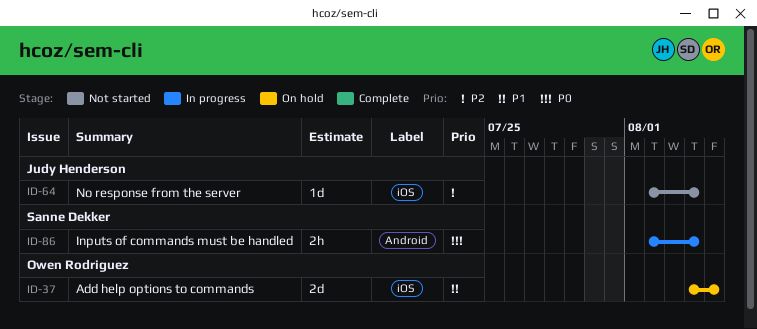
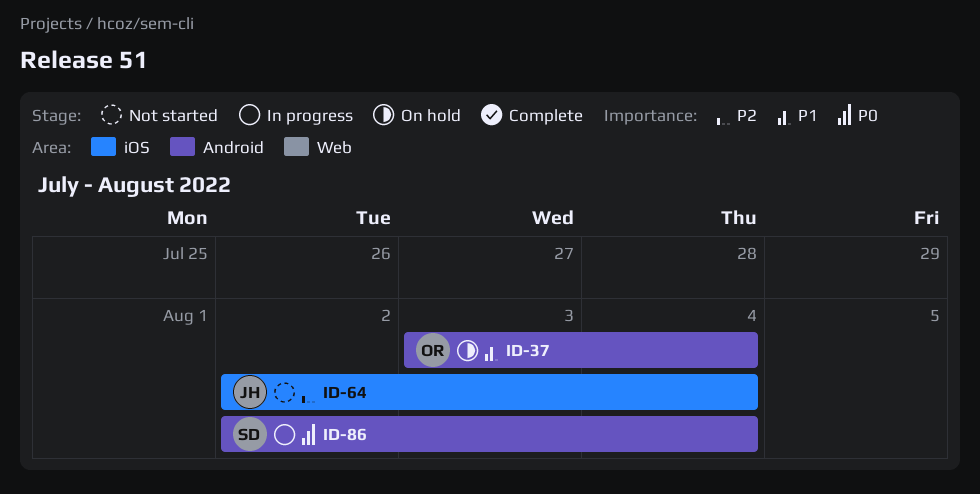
ID-37, label: iOS -> Android
ID-37, start: Aug 4 -> Aug 3
ID-37, due: Aug 5 -> Aug 4

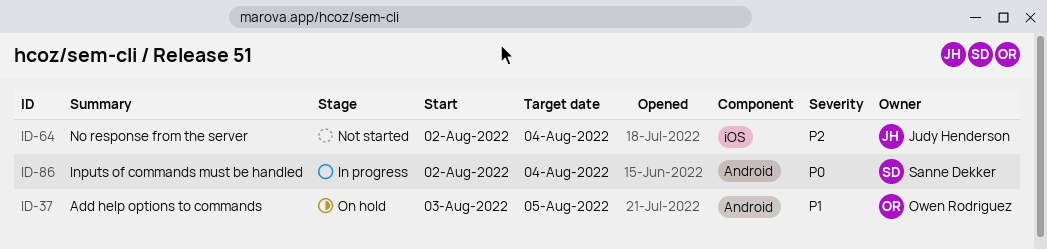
ID-37, due: Aug 4 -> Aug 5

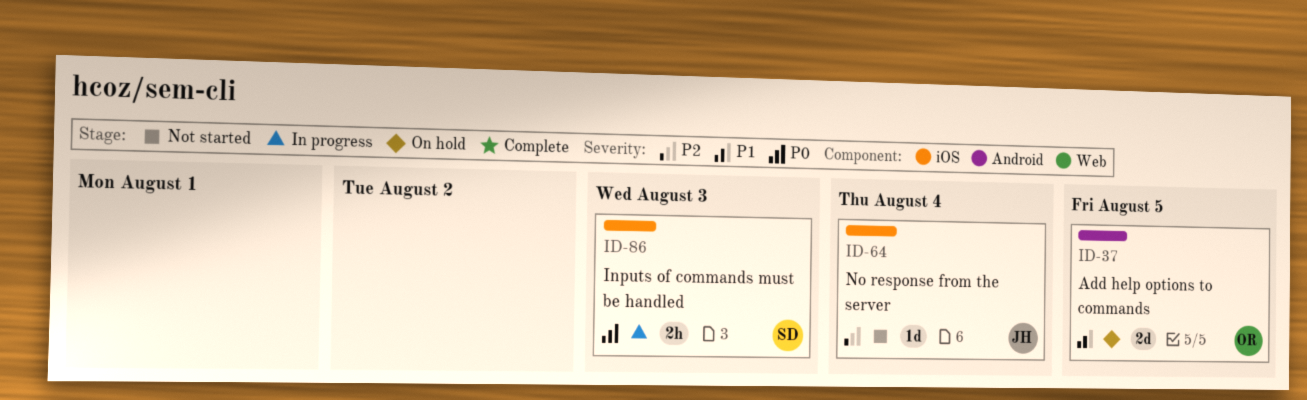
ID-86, label: Android -> iOS
ID-86, due: Aug 4 -> Aug 3

